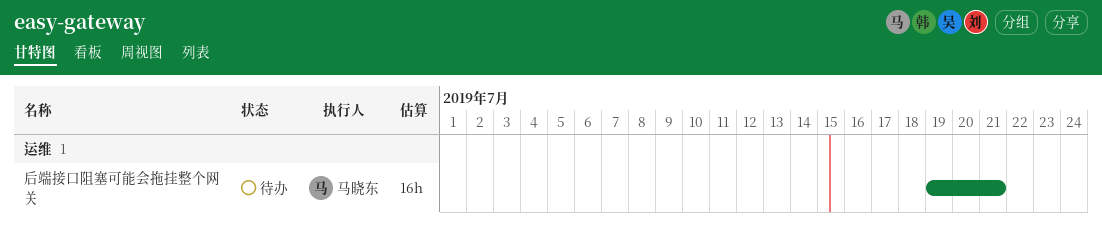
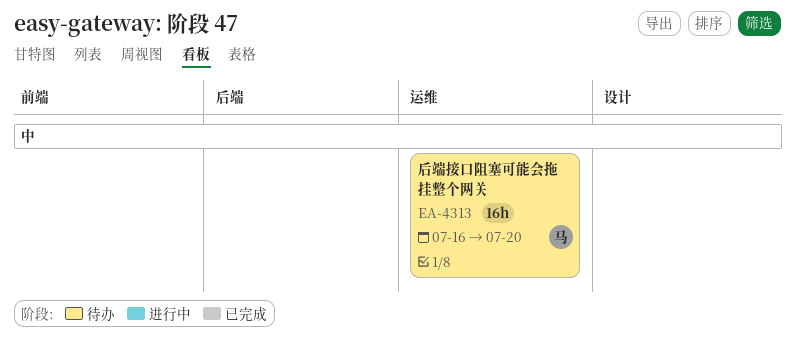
后端接口阻塞可能会拖挂整个网关, start: Jul 19 -> Jul 16
后端接口阻塞可能会拖挂整个网关, due: Jul 21 -> Jul 20

